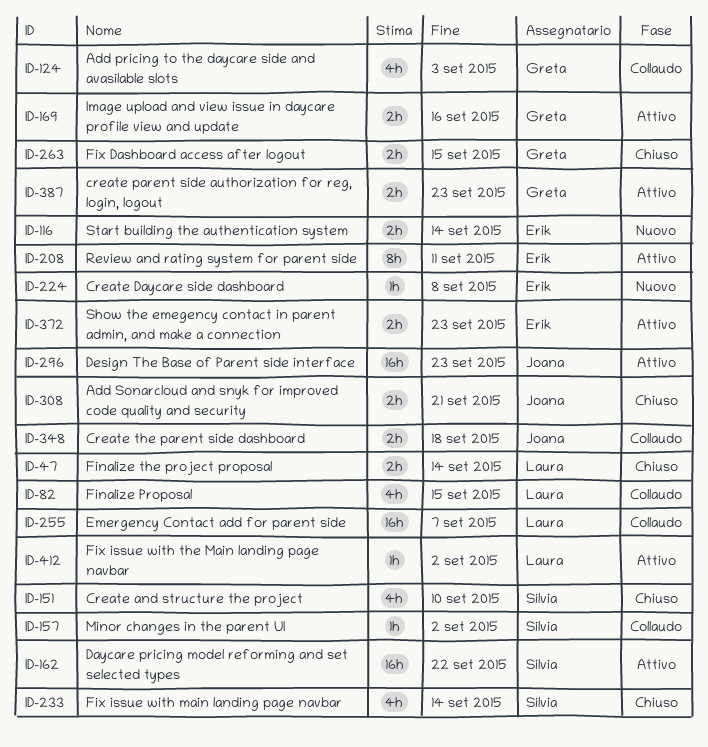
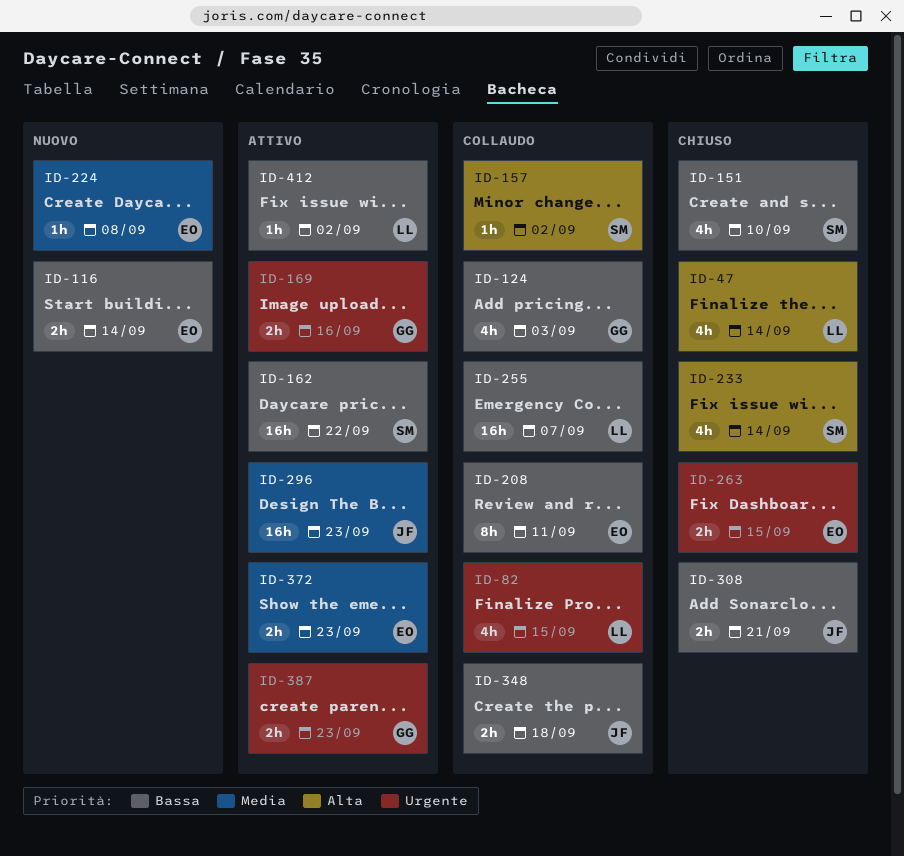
ID-47, estimate: 2h -> 4h
ID-208, status: Attivo -> Collaudo
ID-263, owner: Greta -> Erik

